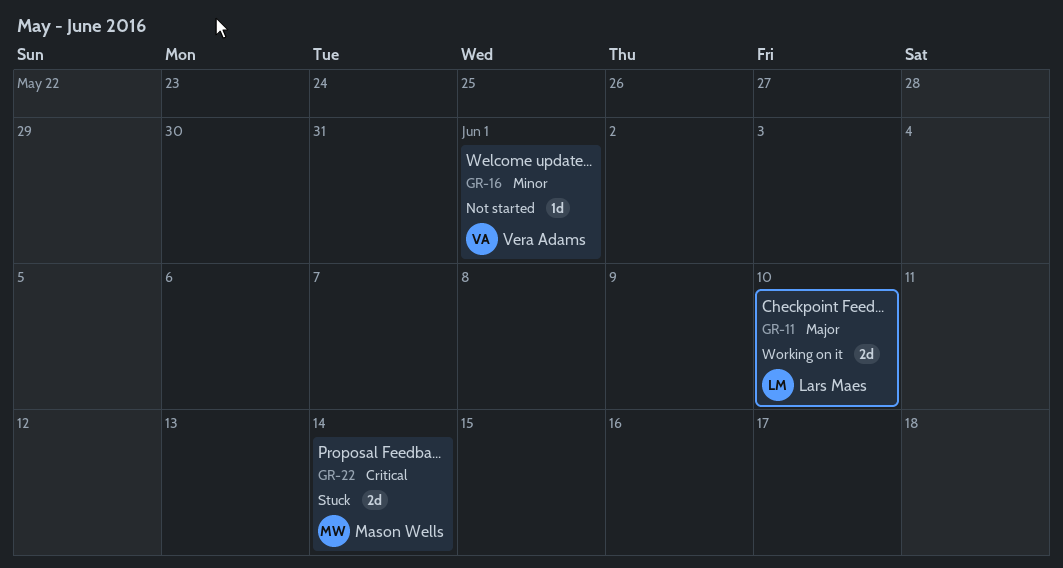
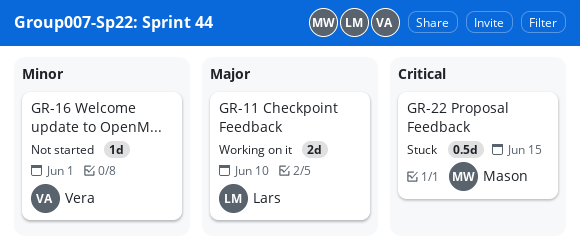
GR-22, estimate: 2d -> 0.5d
GR-22, due: Jun 14 -> Jun 15

